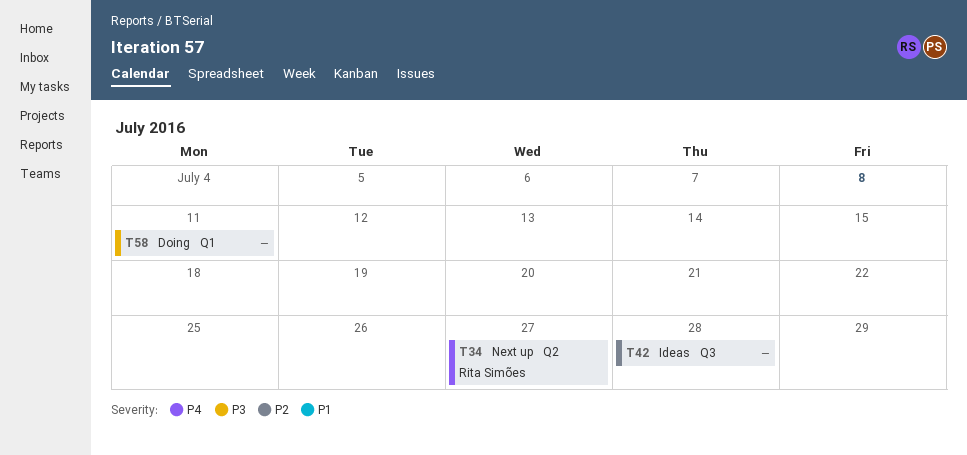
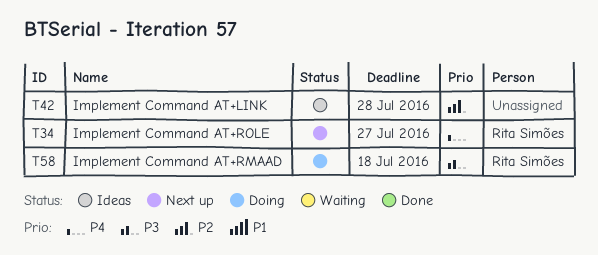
T58, owner: none -> Rita Simões
T58, due: Jul 11 -> Jul 18

